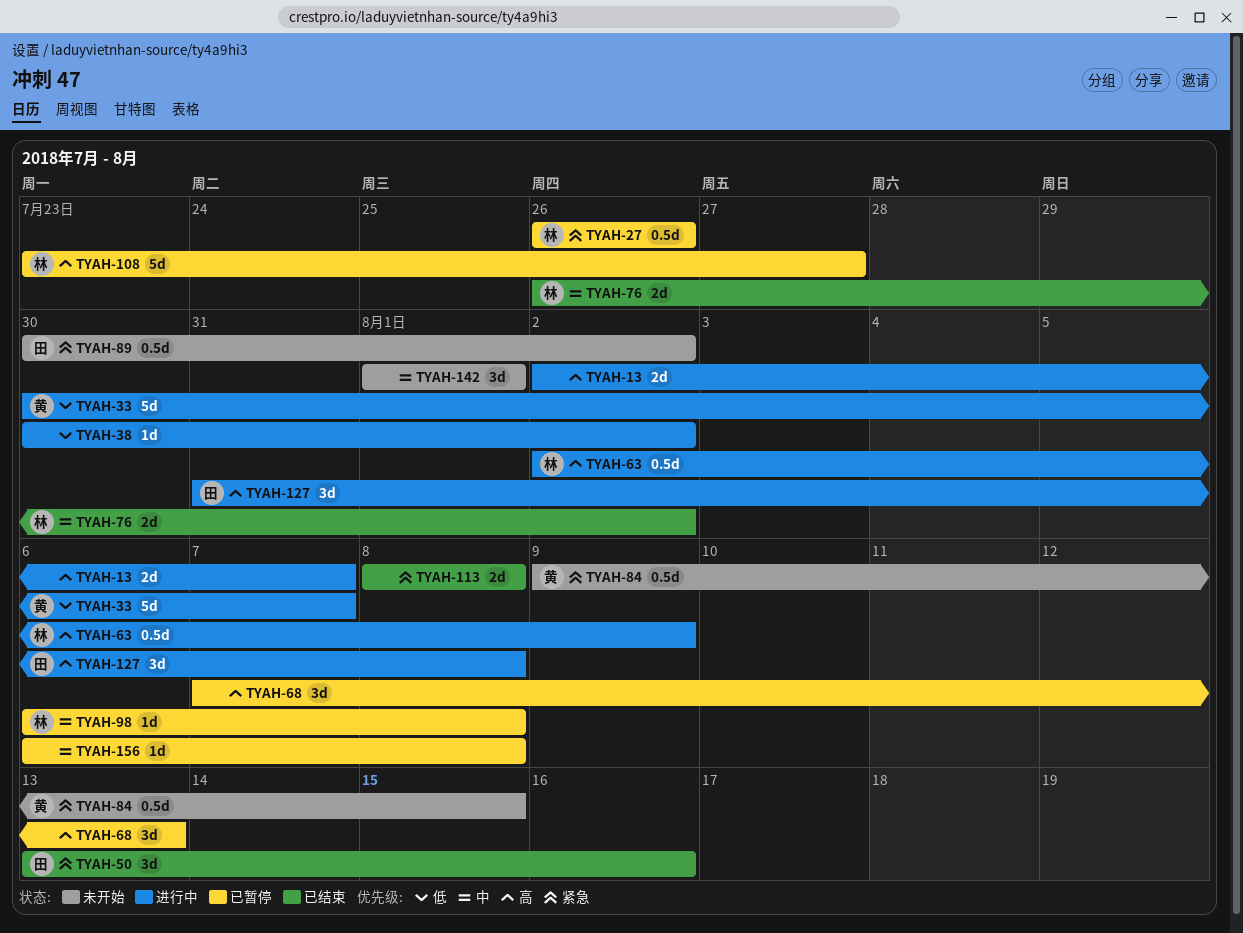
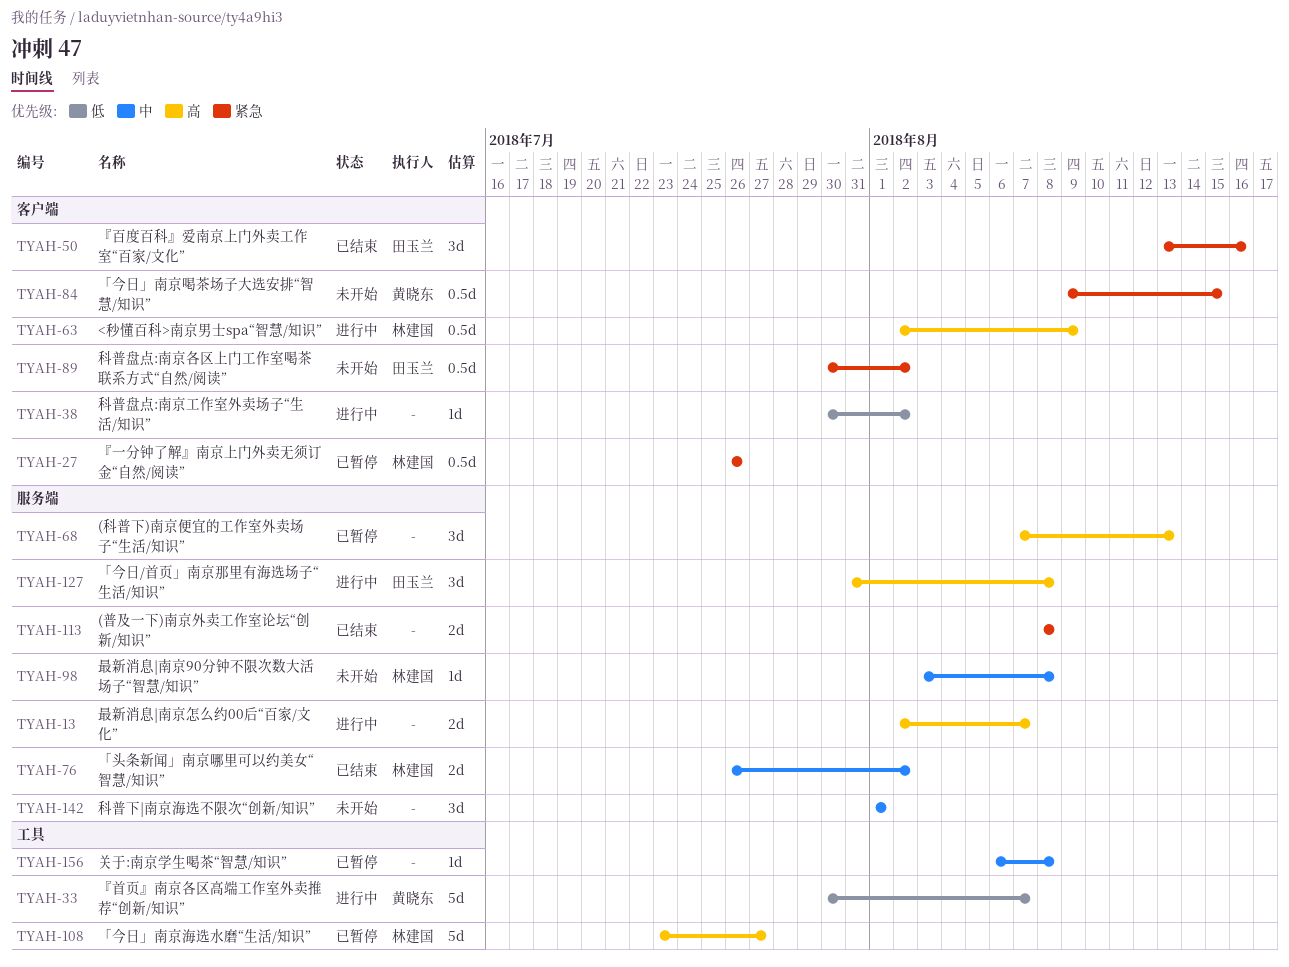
TYAH-98, status: 已暂停 -> 未开始
TYAH-98, start: Aug 6 -> Aug 3

